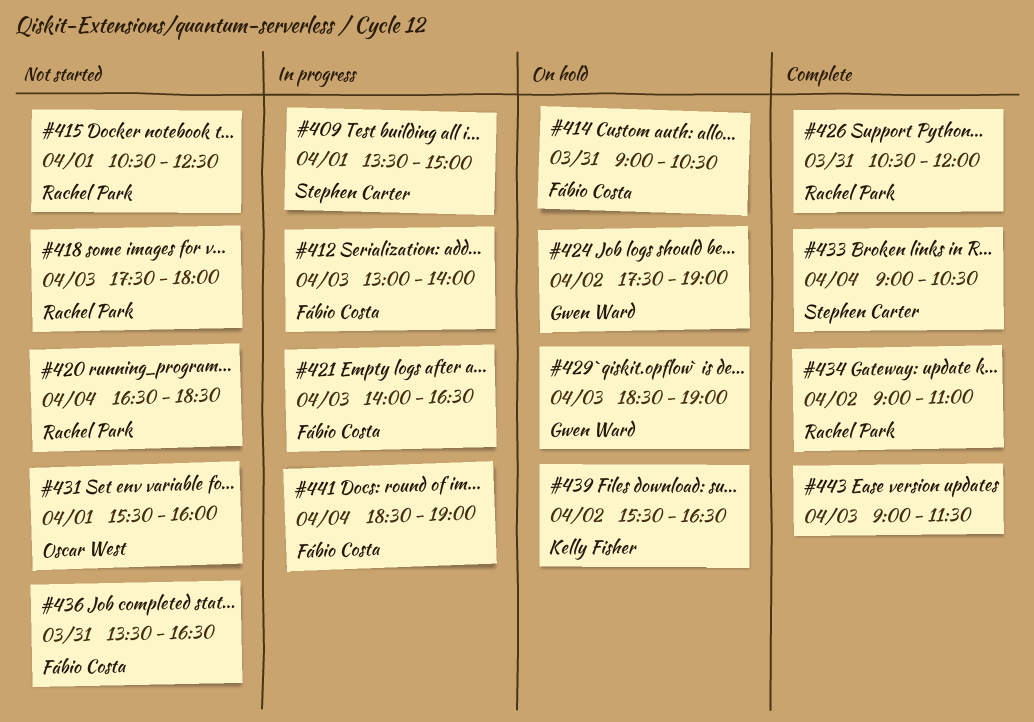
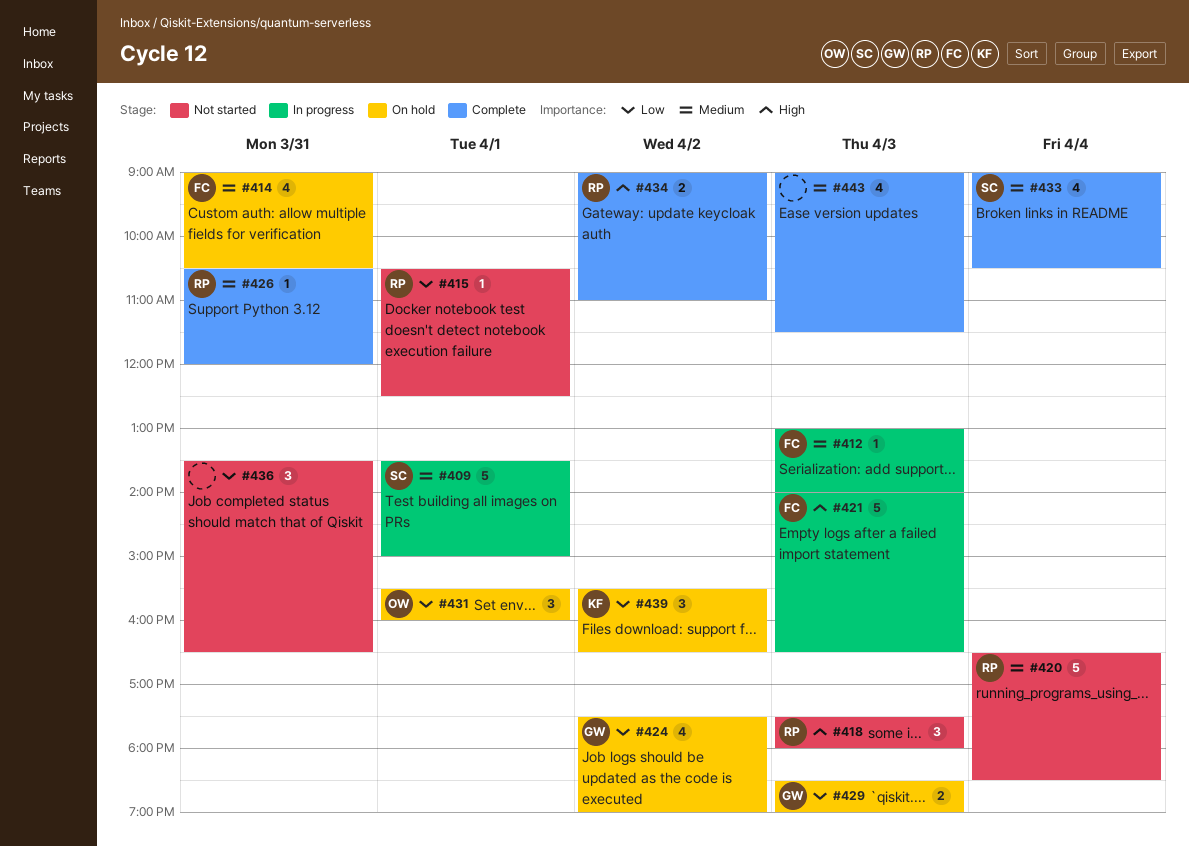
#431, status: Not started -> On hold
#436, owner: Fábio Costa -> none
#441: present -> none

